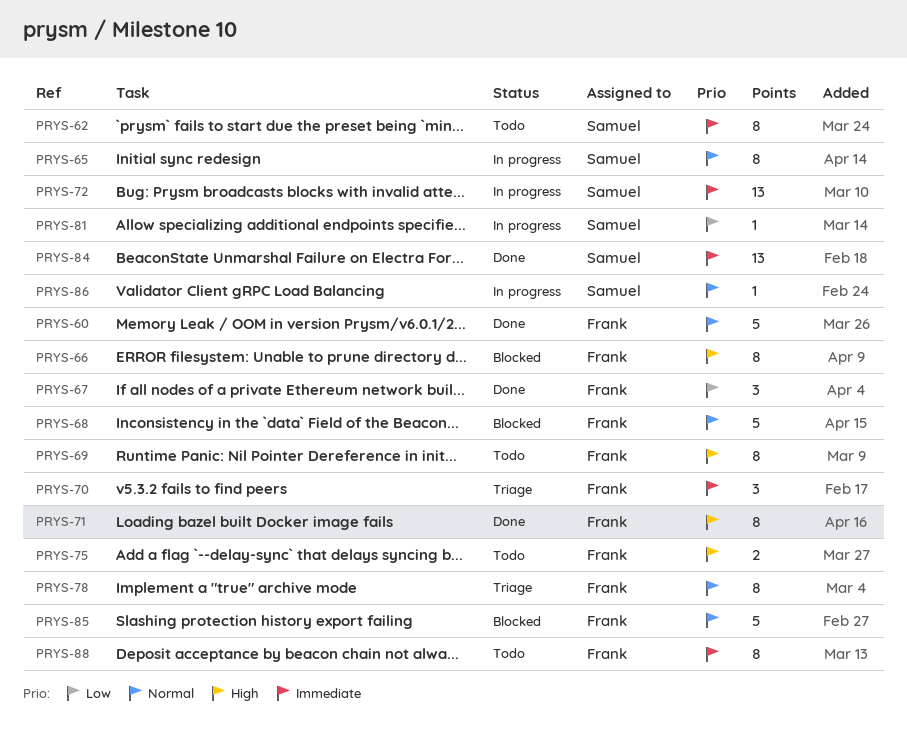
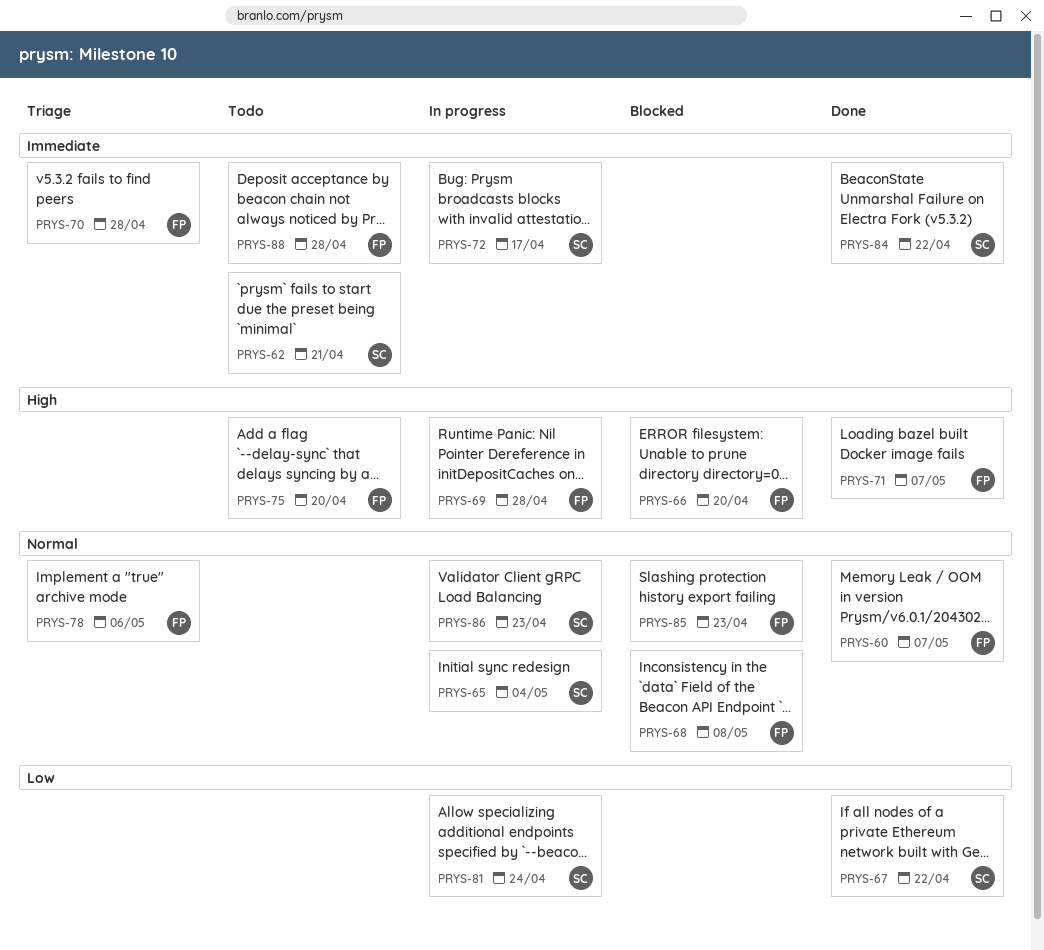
PRYS-67, owner: Frank -> Samuel
PRYS-69, status: Todo -> In progress

